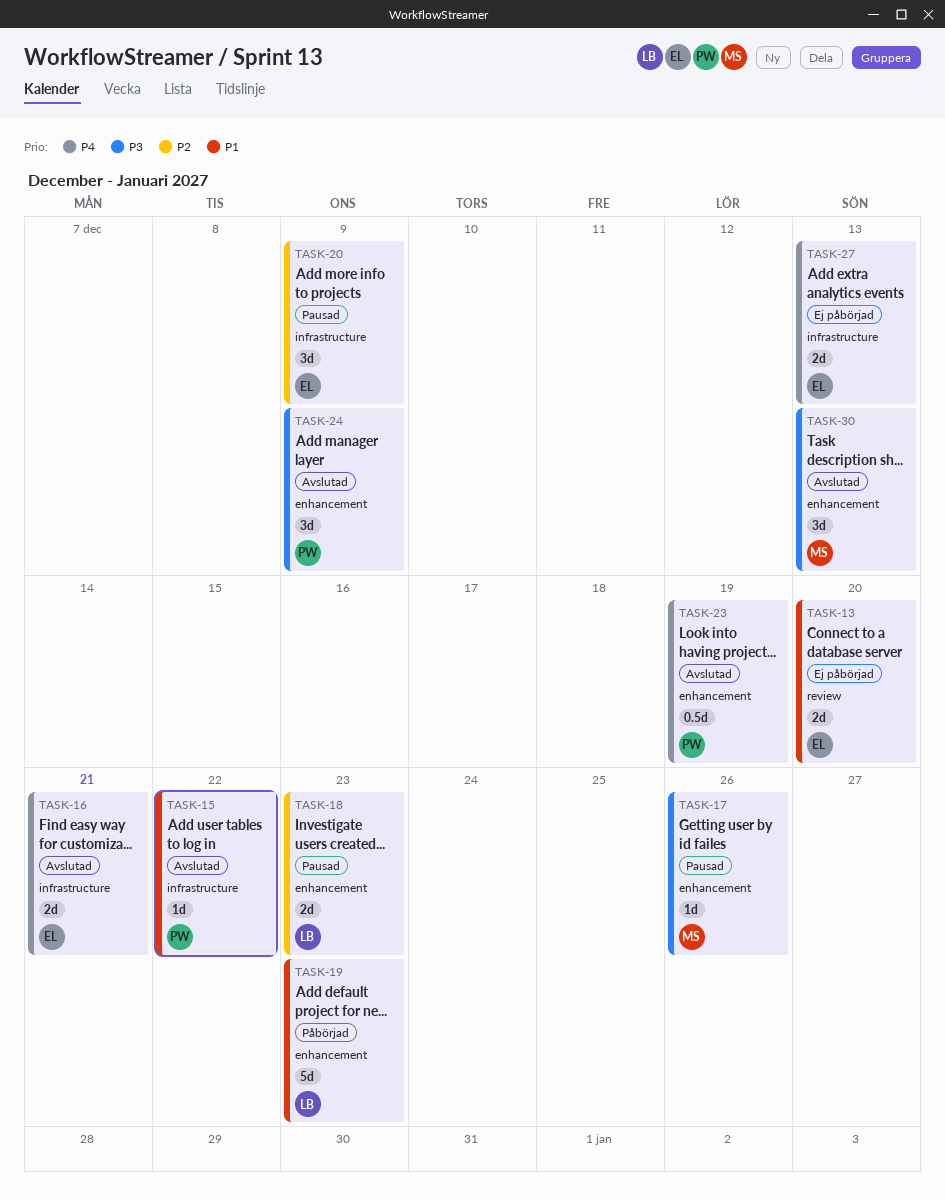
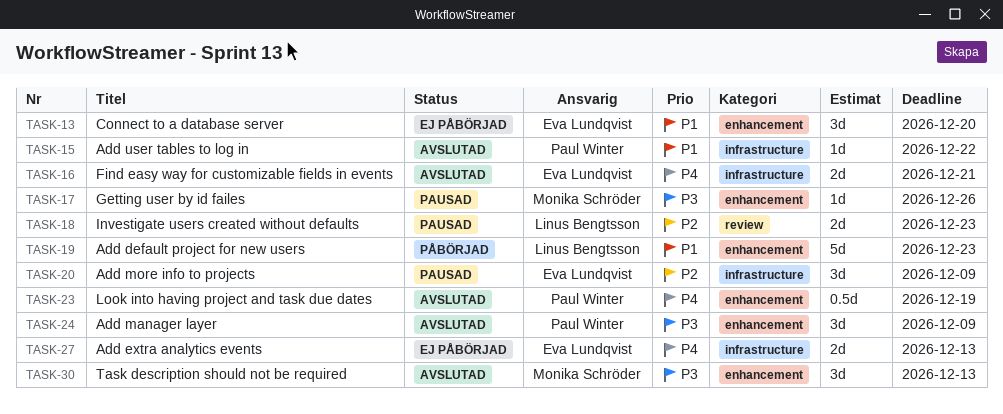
TASK-13, label: review -> enhancement
TASK-13, estimate: 2d -> 3d
TASK-18, label: enhancement -> review

